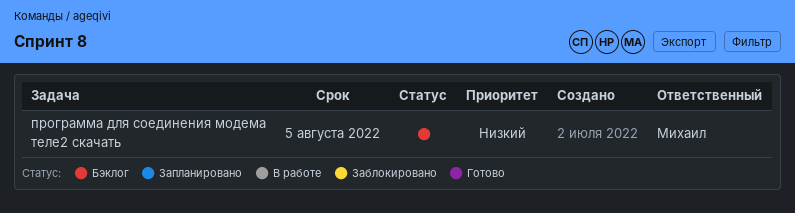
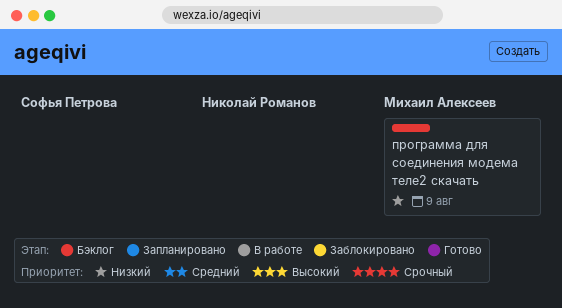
программа для соединения модема теле2 скачать, due: Aug 5 -> Aug 9

